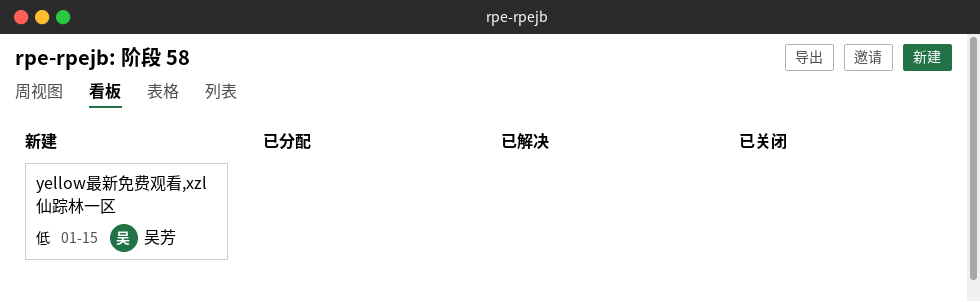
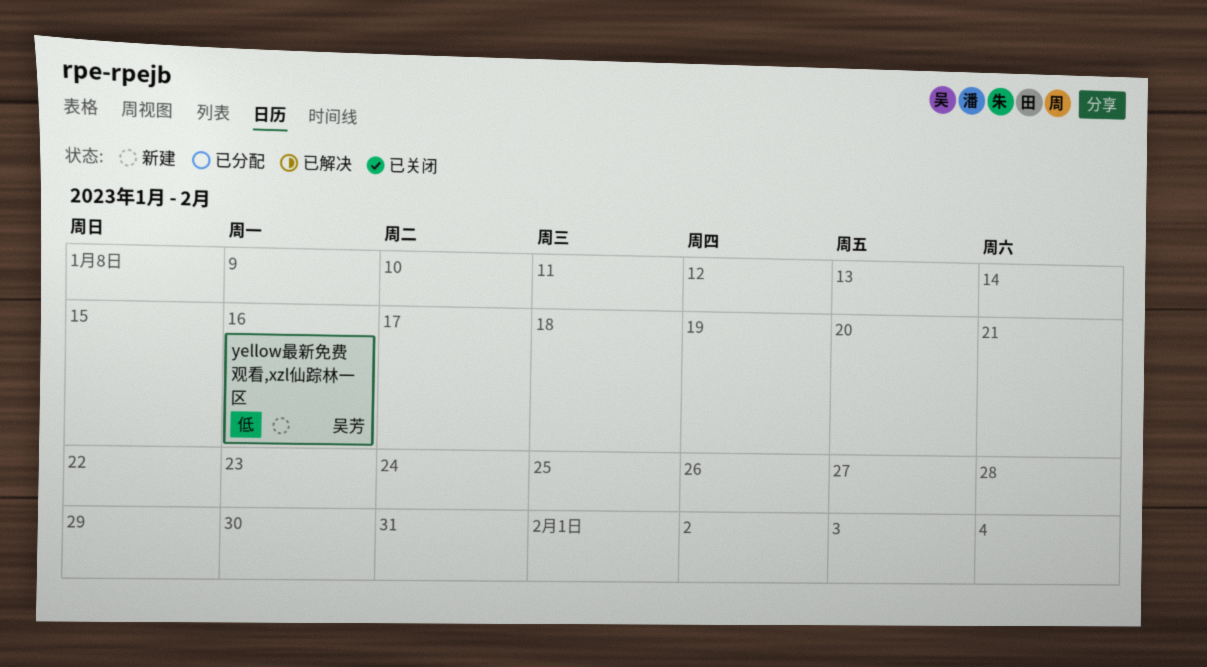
yellow最新免费观看,xzl仙踪林一区, due: Jan 15 -> Jan 16

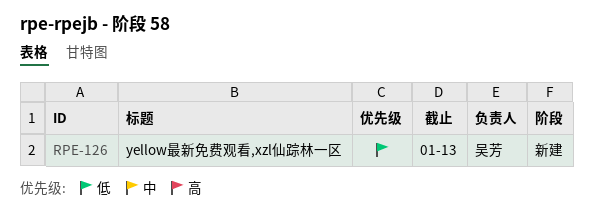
yellow最新免费观看,xzl仙踪林一区, due: Jan 16 -> Jan 13

